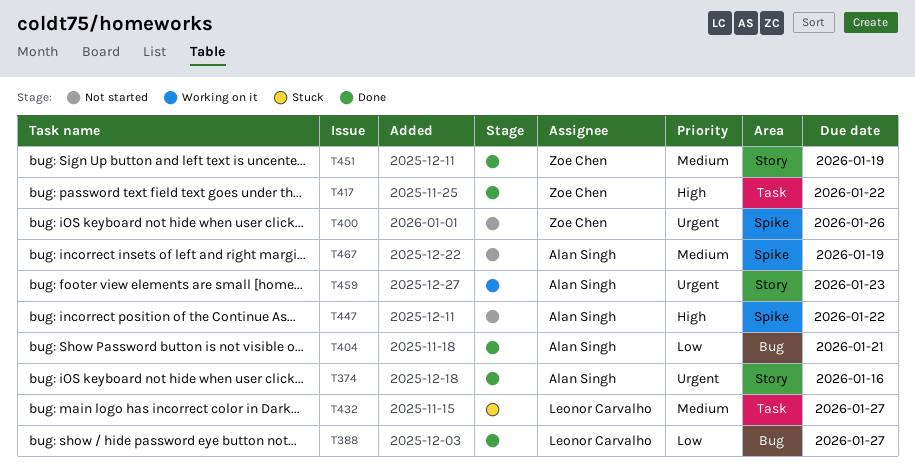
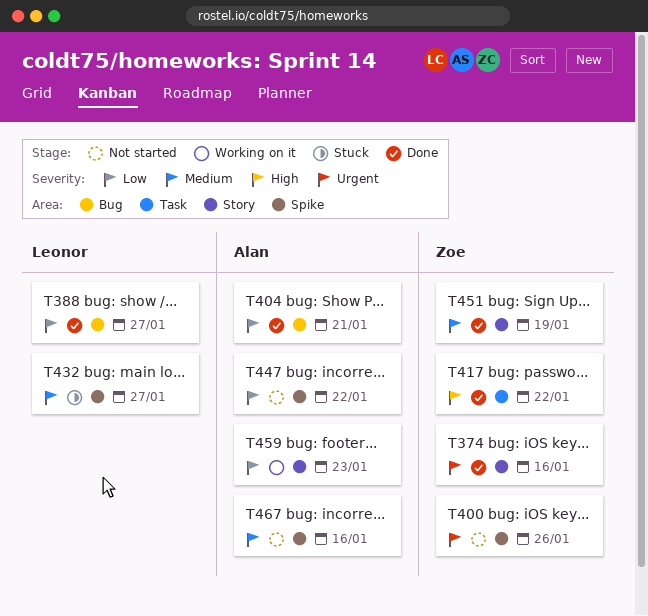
T374, owner: Alan Singh -> Zoe Chen
T432, label: Task -> Spike
T447, priority: High -> Low
T459, priority: Urgent -> Low
T467, due: Jan 19 -> Jan 16

